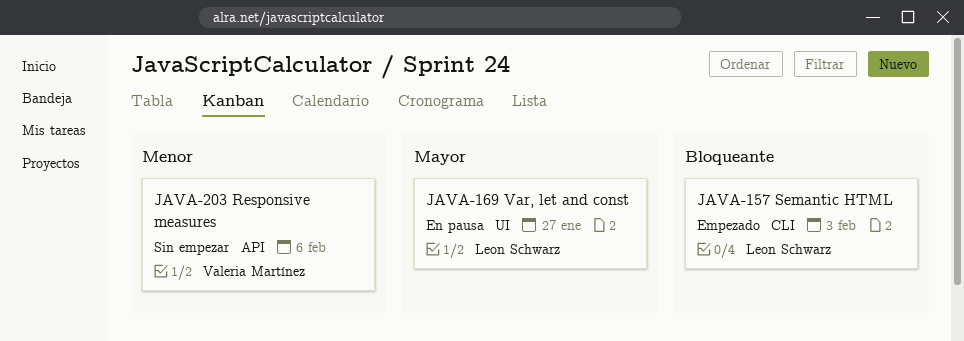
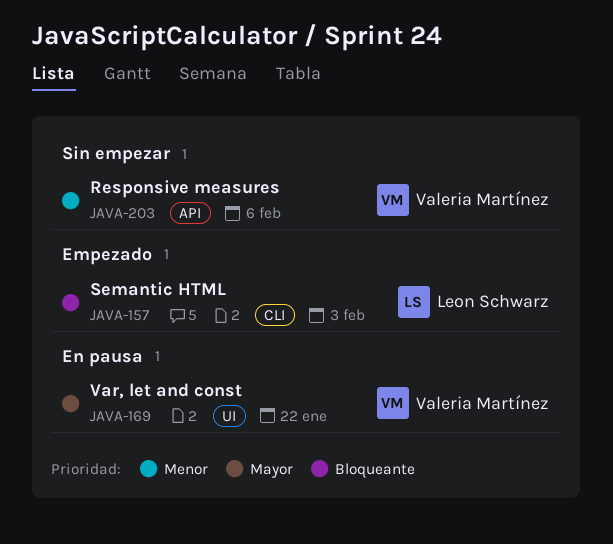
JAVA-169, owner: Leon Schwarz -> Valeria Martínez
JAVA-169, due: Jan 27 -> Jan 22

